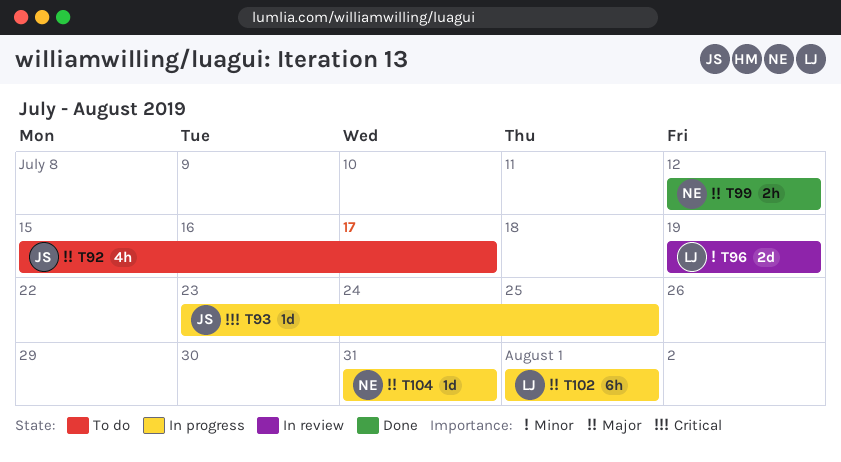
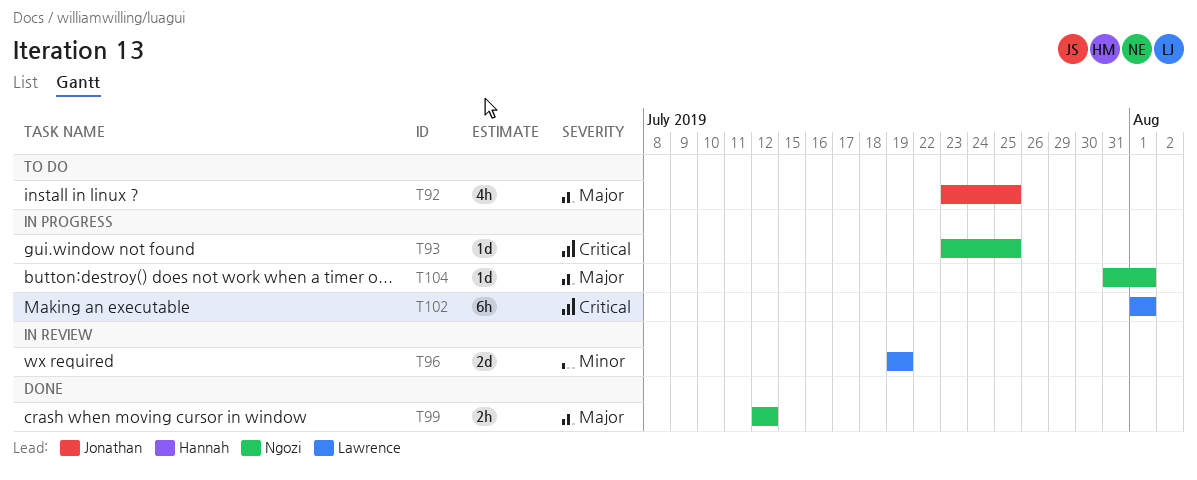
T92, start: Jul 15 -> Jul 23
T92, due: Jul 17 -> Jul 25
T93, owner: Jonathan -> Ngozi
T102, priority: Major -> Critical
T104, due: Jul 31 -> Aug 1

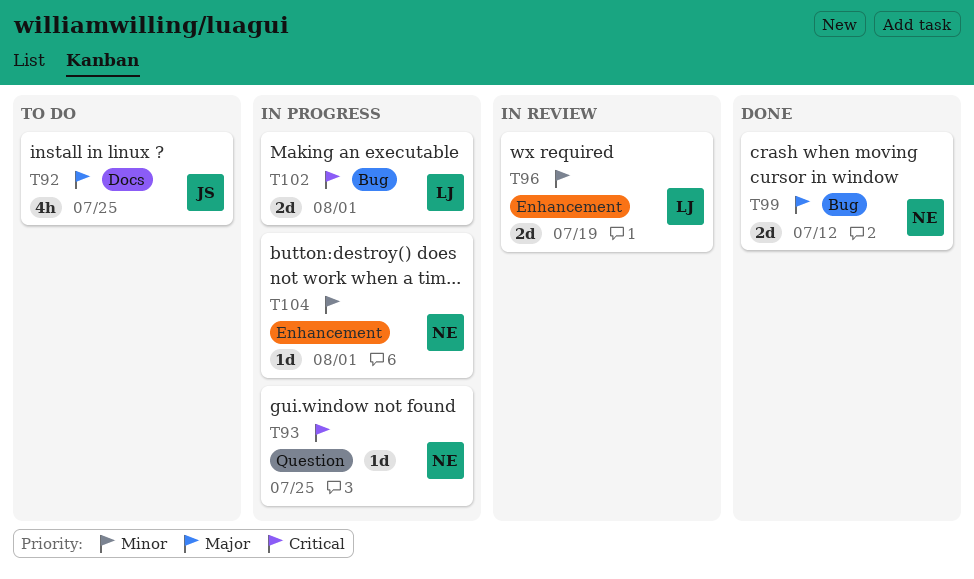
T99, estimate: 2h -> 2d
T102, estimate: 6h -> 2d
T104, priority: Major -> Minor

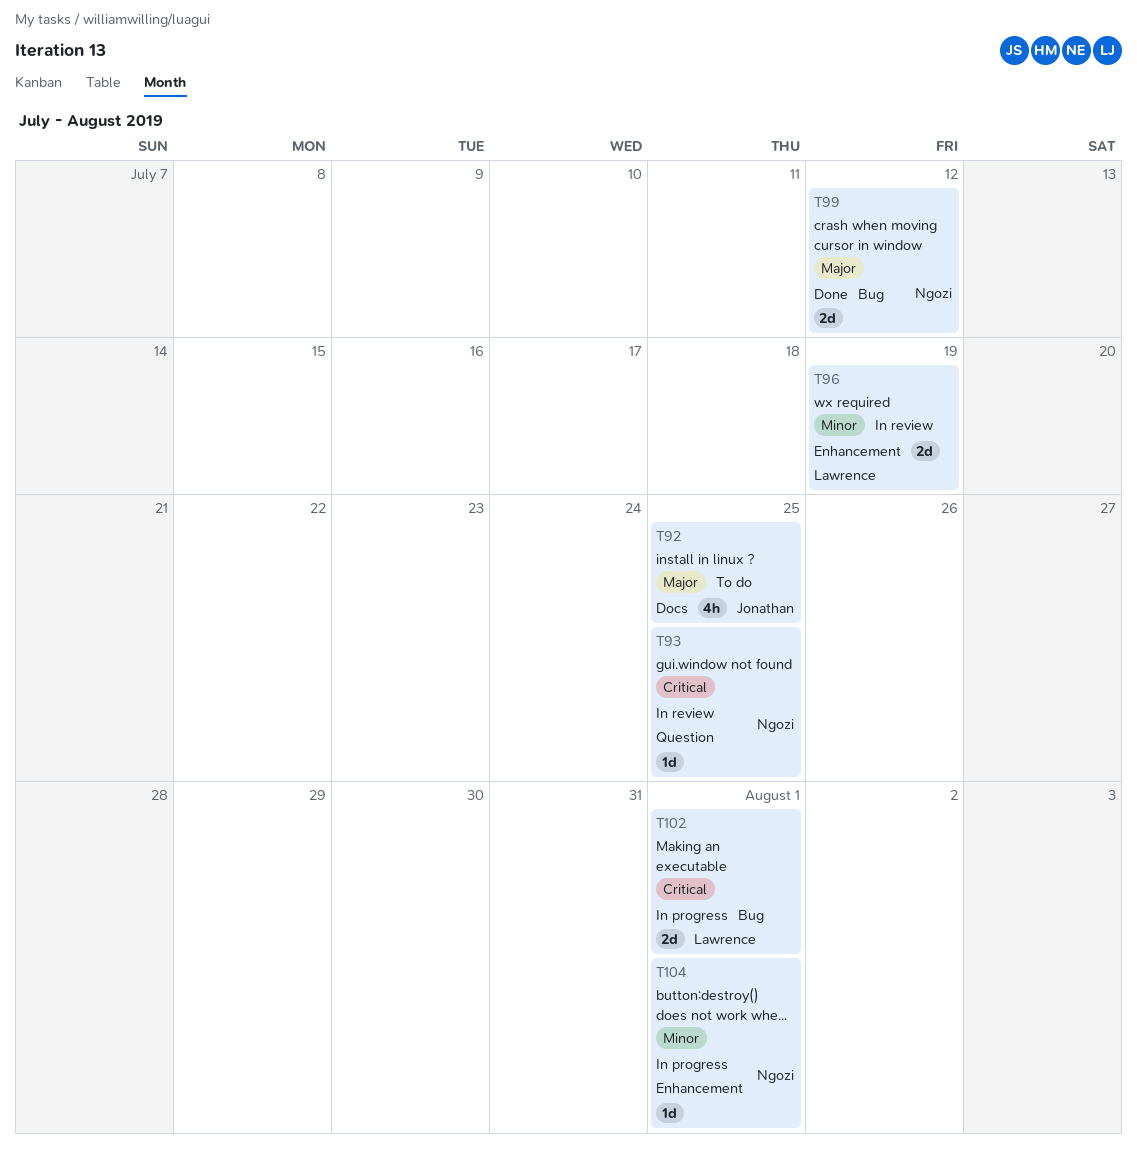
T93, status: In progress -> In review

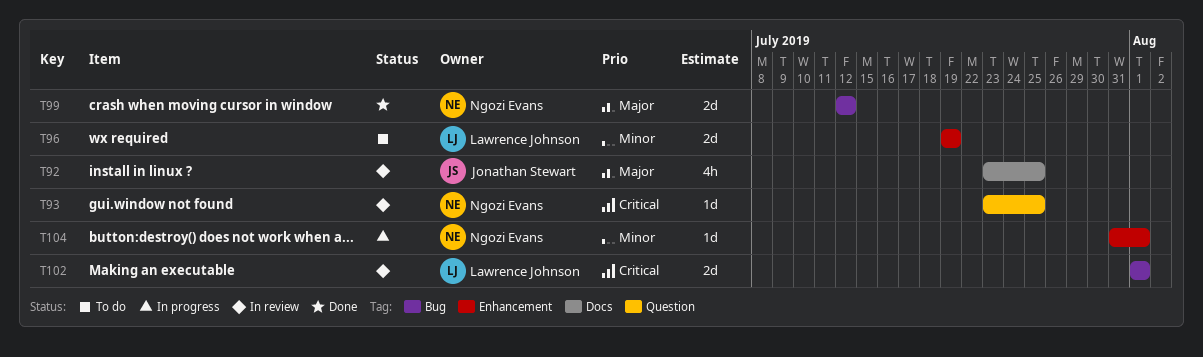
T92, status: To do -> In review
T96, status: In review -> To do
T102, status: In progress -> In review

